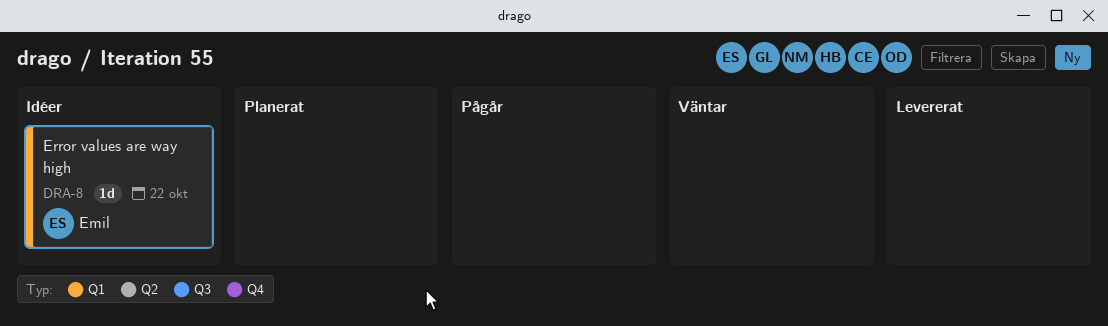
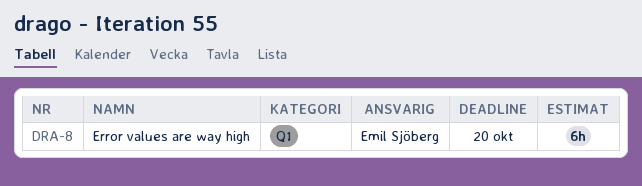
DRA-8, estimate: 1d -> 6h
DRA-8, due: Oct 22 -> Oct 20

